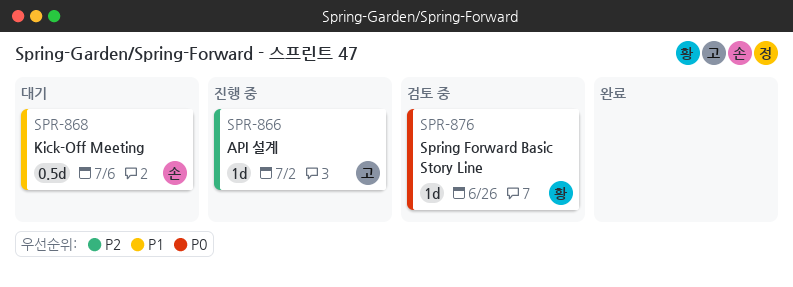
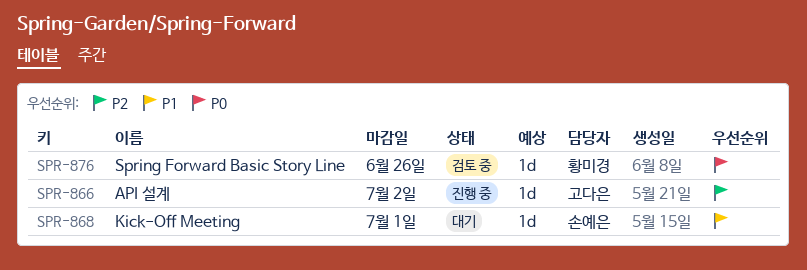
SPR-868, estimate: 0.5d -> 1d
SPR-868, due: Jul 6 -> Jul 1

